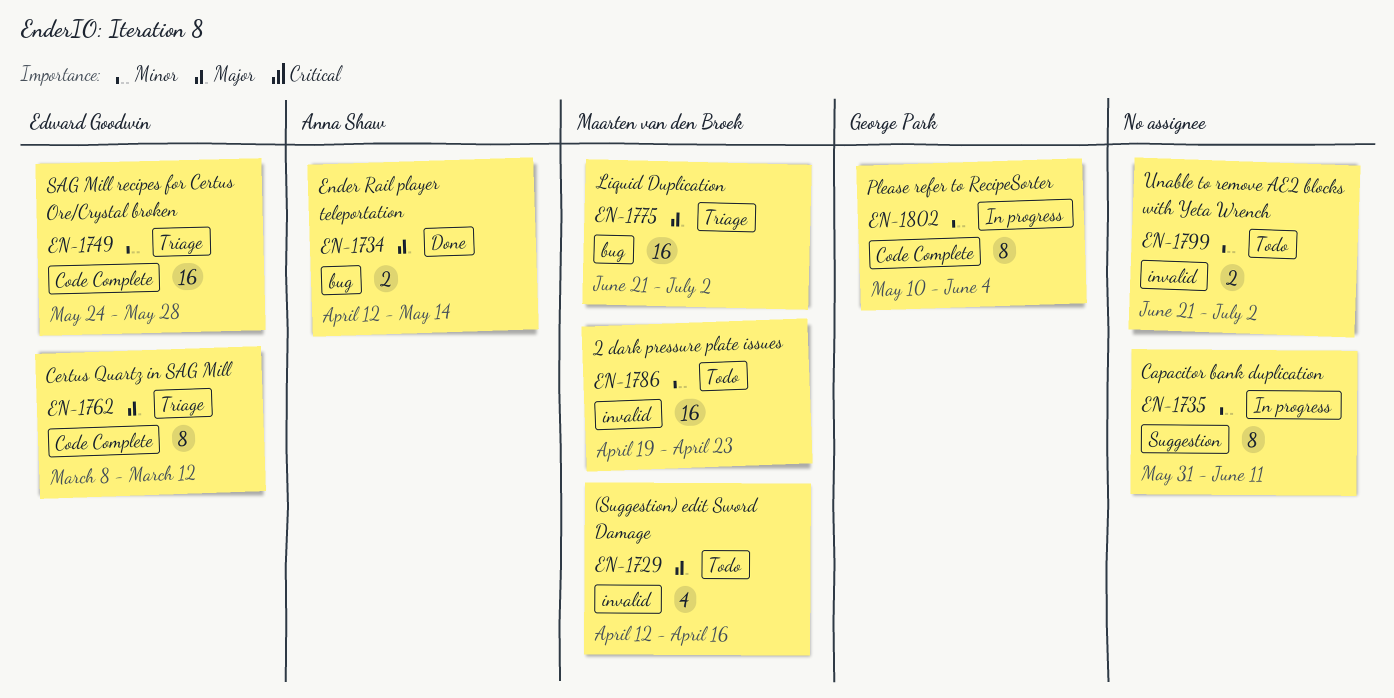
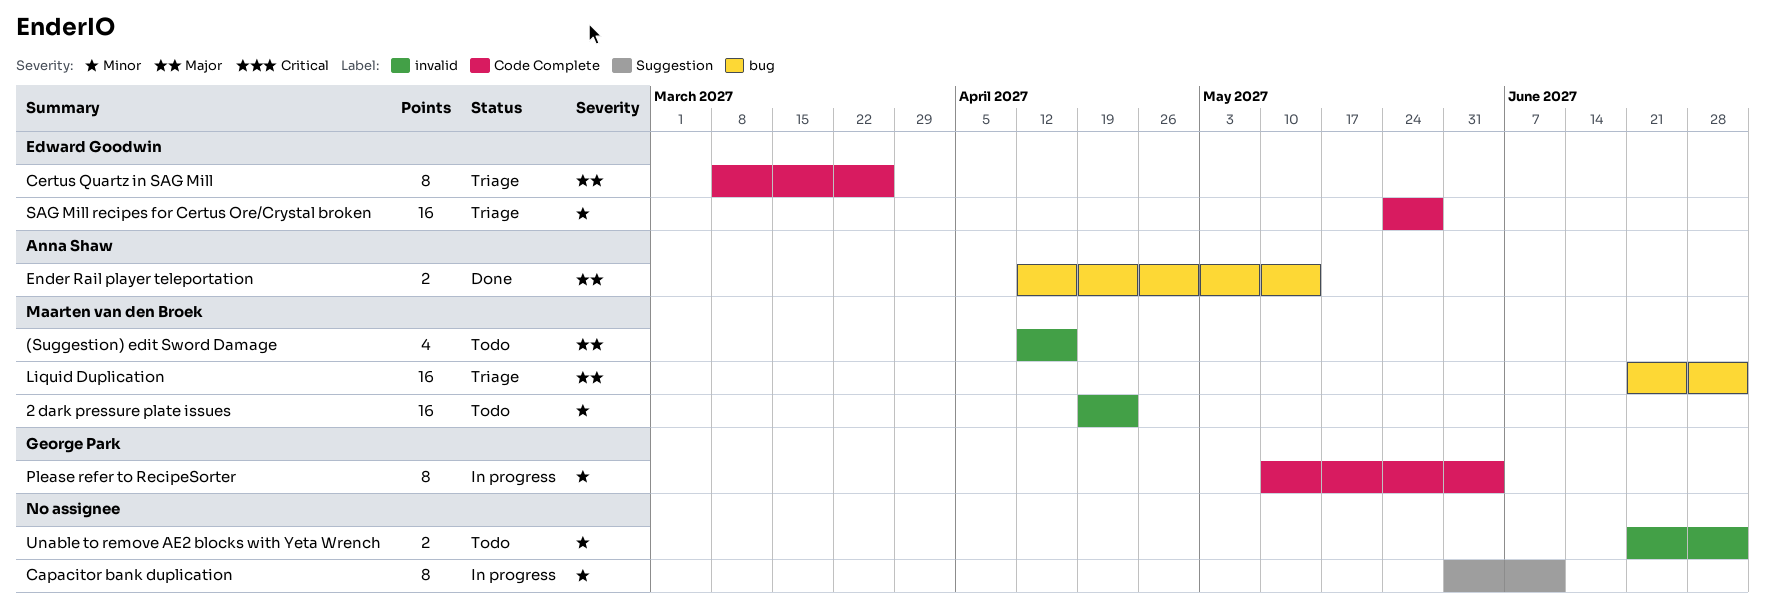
Certus Quartz in SAG Mill, due: Mar 12 -> Mar 26

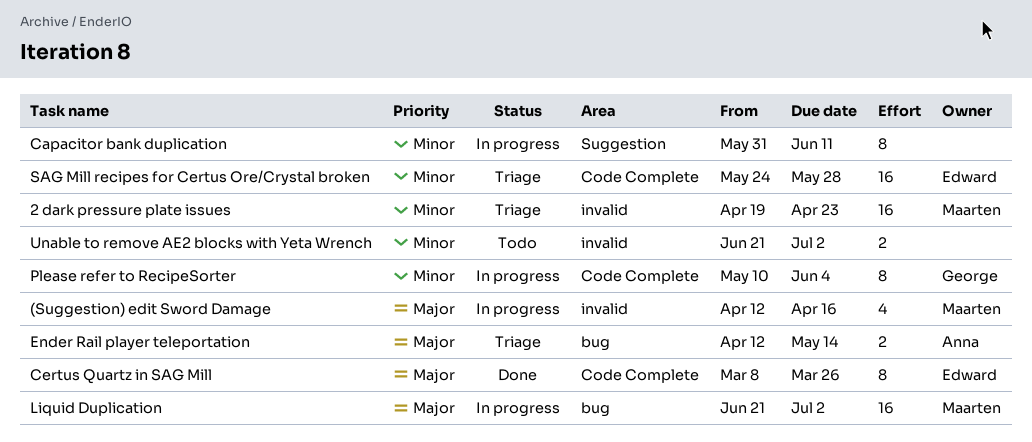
(Suggestion) edit Sword Damage, status: Todo -> In progress
2 dark pressure plate issues, status: Todo -> Triage
Certus Quartz in SAG Mill, status: Triage -> Done
Ender Rail player teleportation, status: Done -> Triage
Liquid Duplication, status: Triage -> In progress

